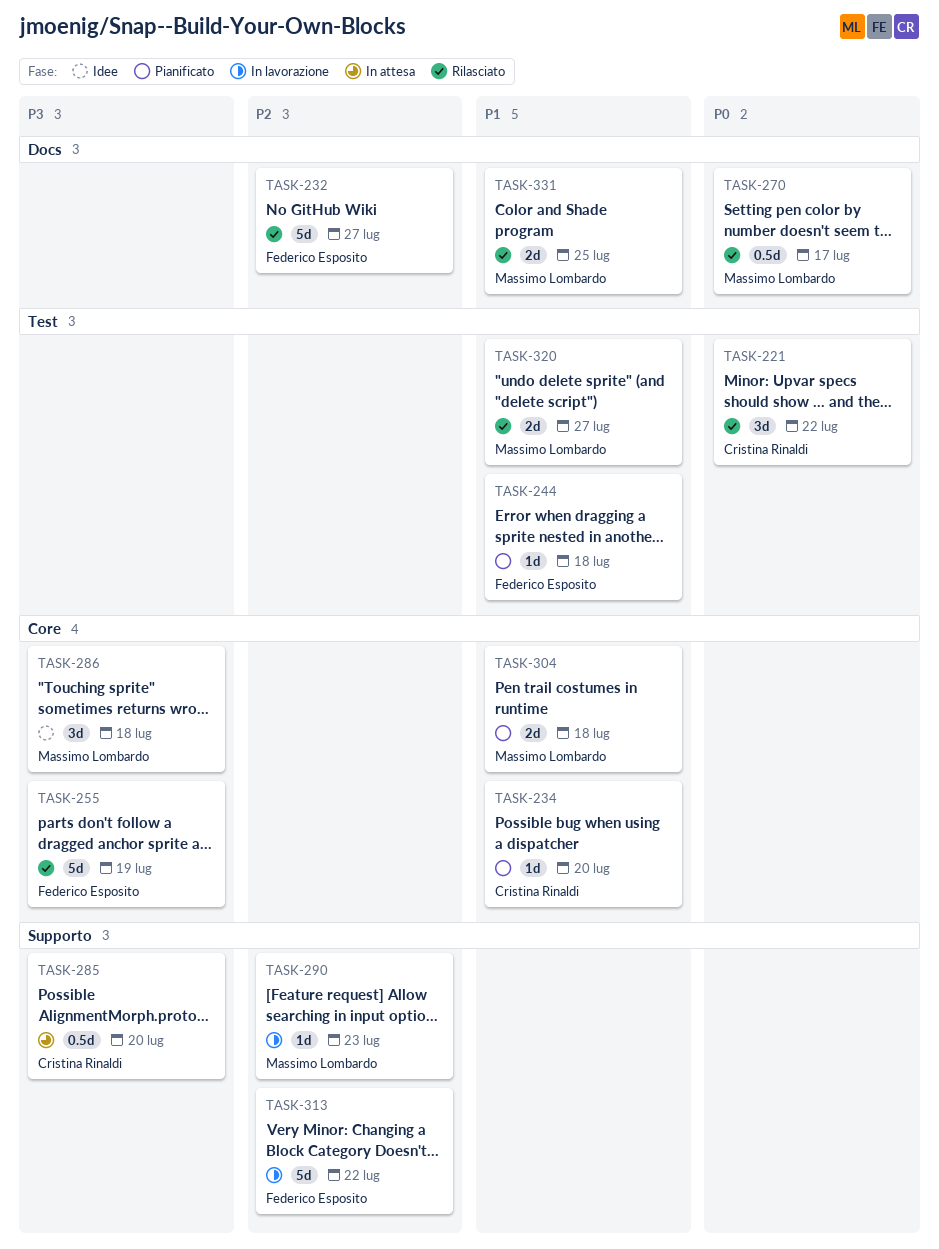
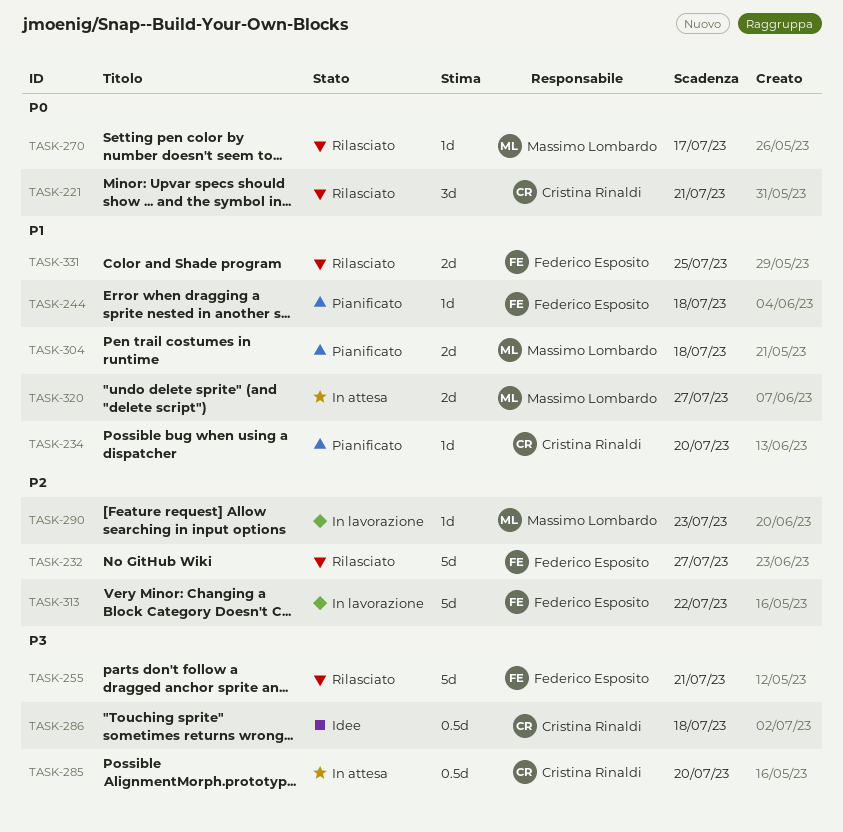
TASK-221, due: Jul 22 -> Jul 21
TASK-255, due: Jul 19 -> Jul 21
TASK-270, estimate: 0.5d -> 1d
TASK-286, owner: Massimo Lombardo -> Cristina Rinaldi
TASK-286, estimate: 3d -> 0.5d
TASK-320, status: Rilasciato -> In attesa
TASK-331, owner: Massimo Lombardo -> Federico Esposito

